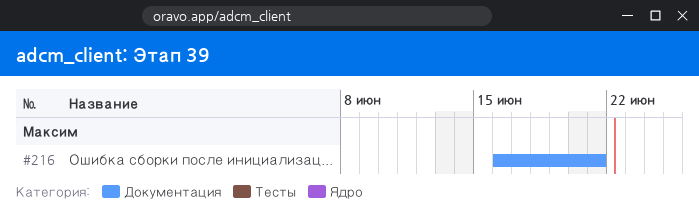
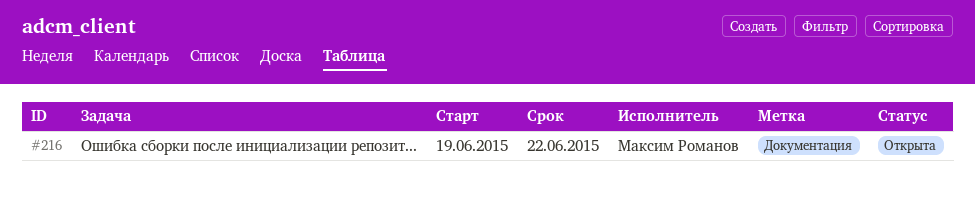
#216, start: Jun 16 -> Jun 19
#216, due: Jun 21 -> Jun 22

